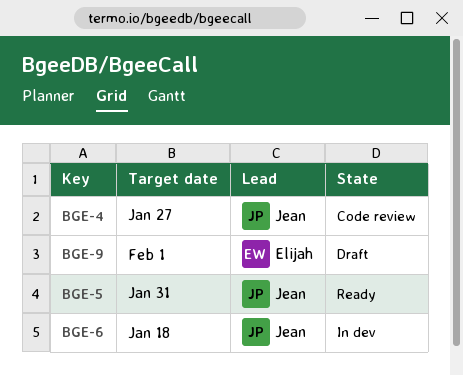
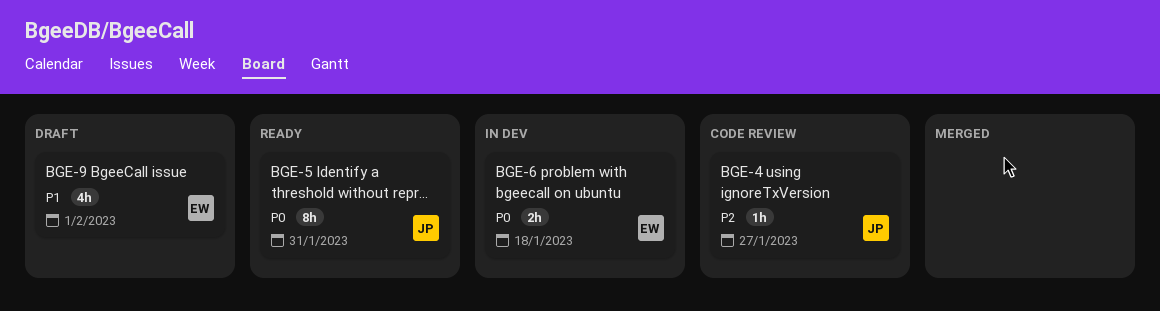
BGE-6, owner: Jean -> Elijah

